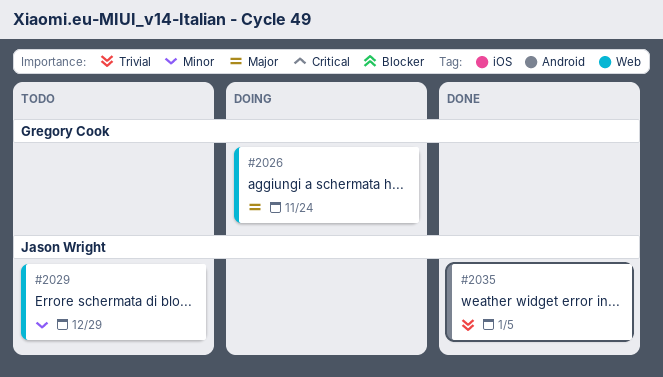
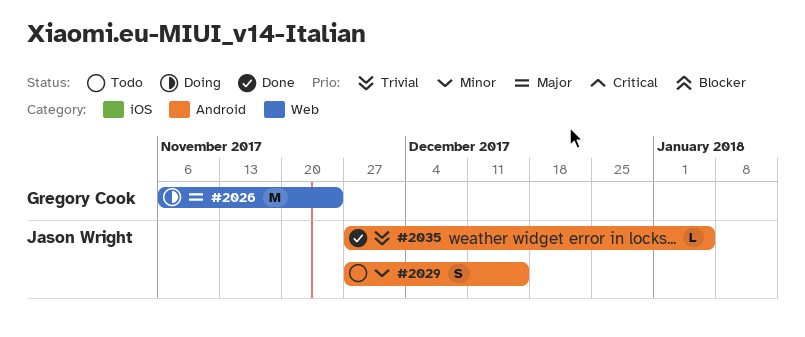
#2029, label: Web -> Android
#2029, due: Dec 29 -> Dec 15

